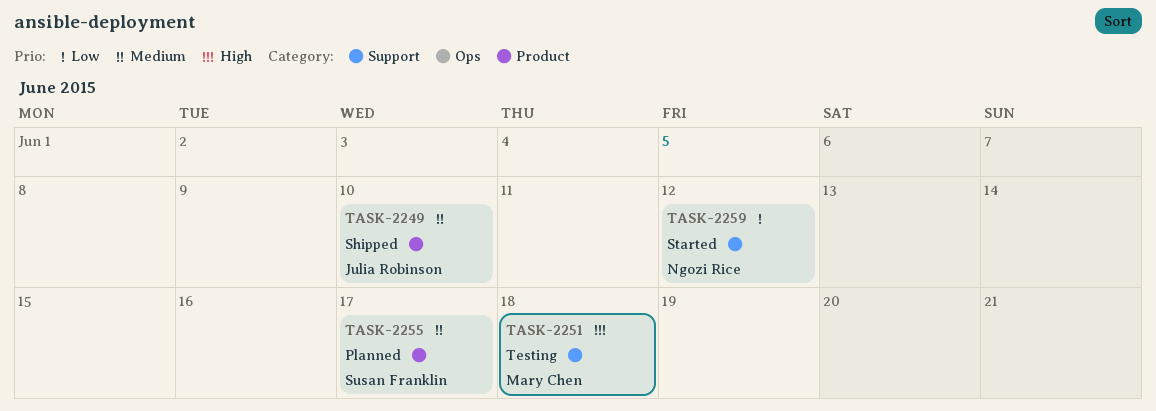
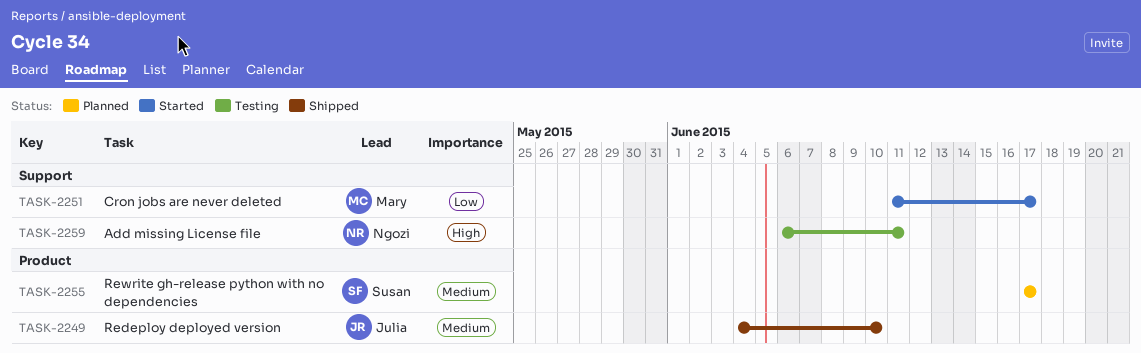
TASK-2251, status: Testing -> Started
TASK-2251, priority: High -> Low
TASK-2251, due: Jun 18 -> Jun 17
TASK-2259, status: Started -> Testing
TASK-2259, priority: Low -> High
TASK-2259, due: Jun 12 -> Jun 11

